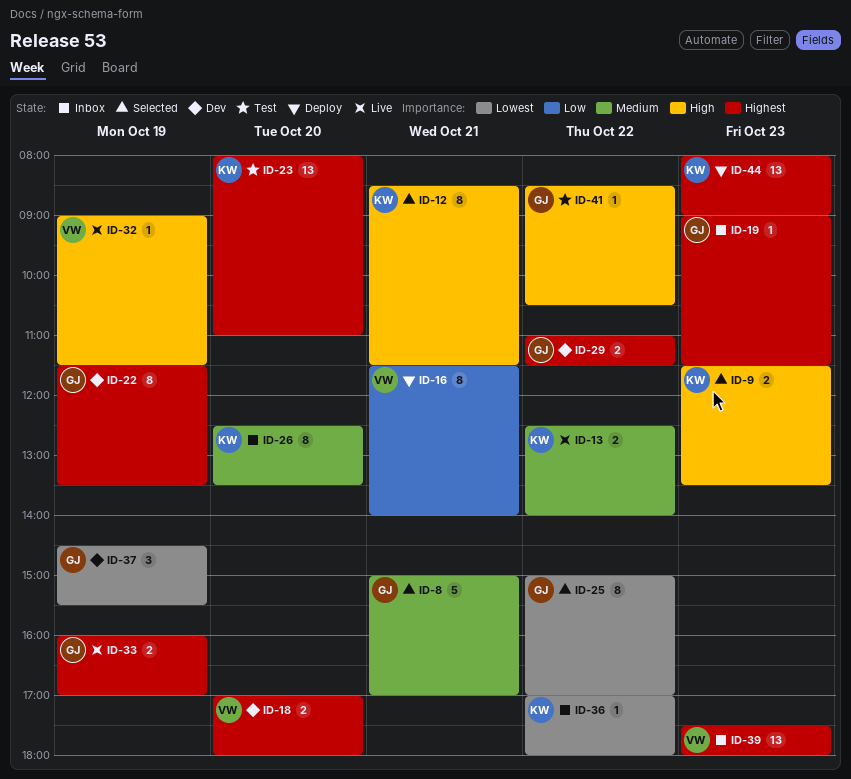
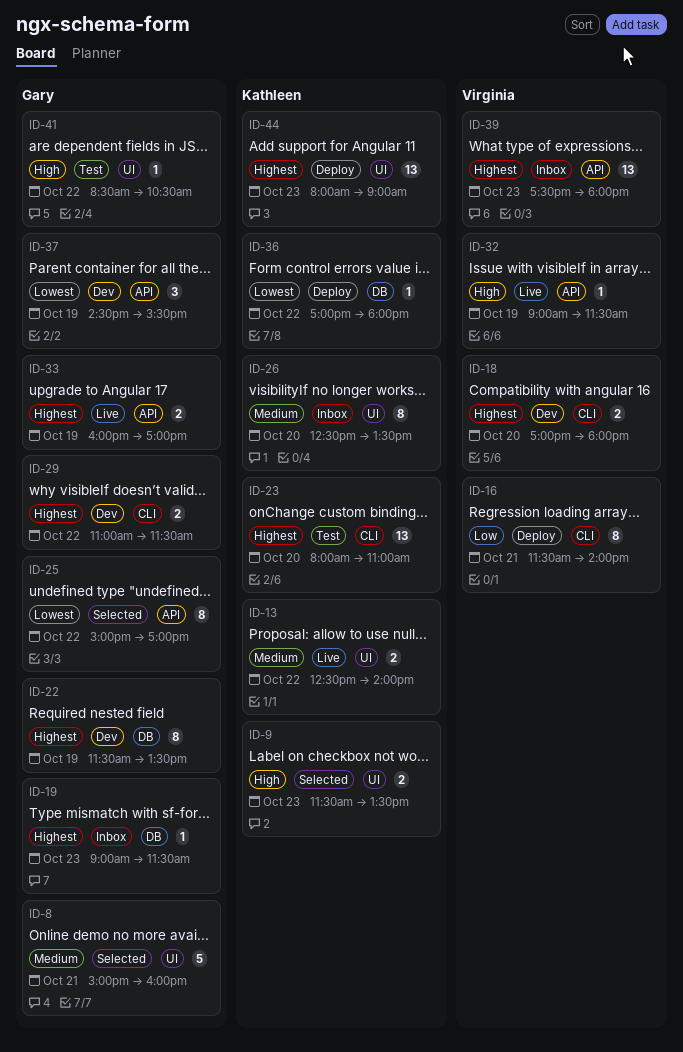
ID-8, ends: 17:00 -> 16:00
ID-12: present -> none
ID-36, status: Inbox -> Deploy

